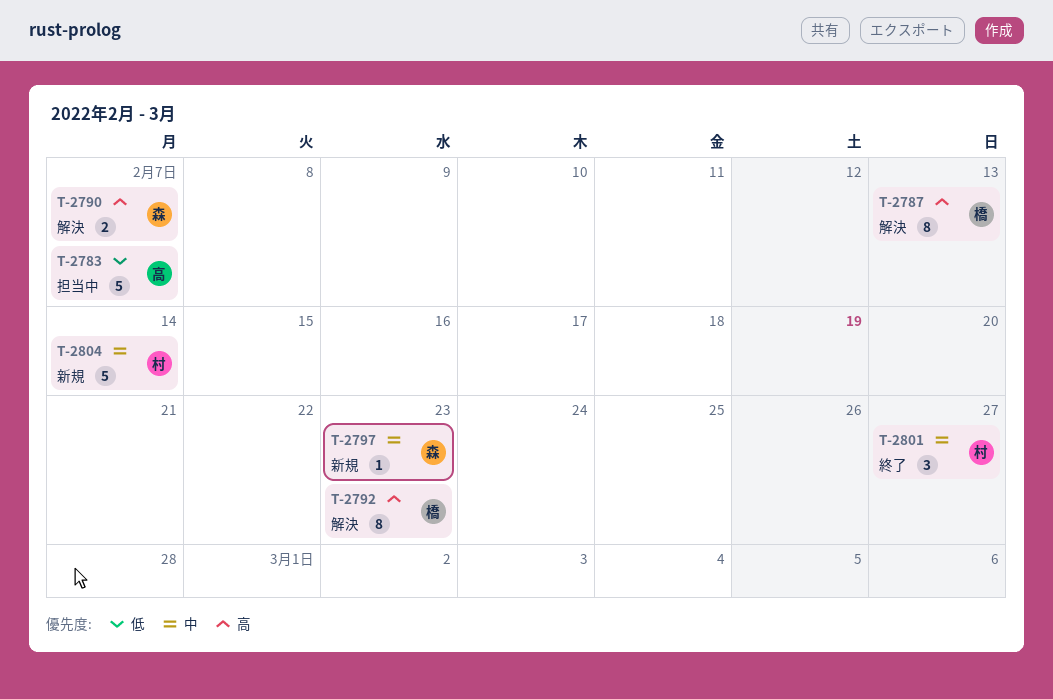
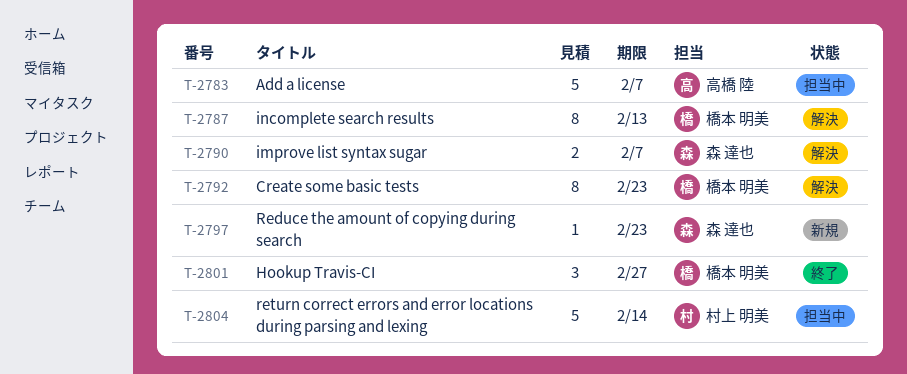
T-2801, owner: 村上 明美 -> 橋本 明美
T-2804, status: 新規 -> 担当中

